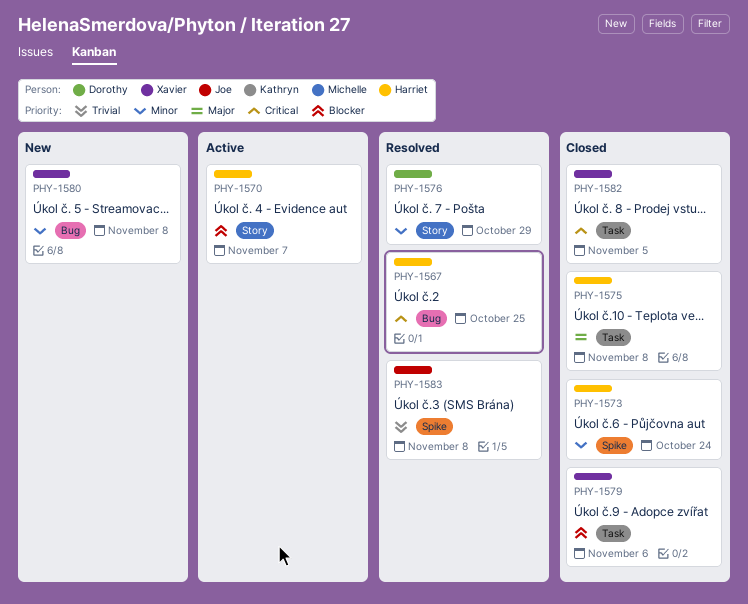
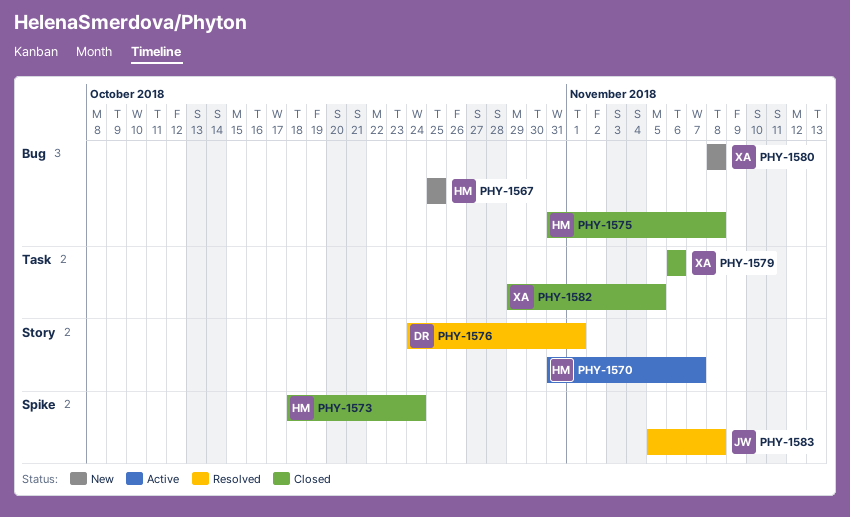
PHY-1567, status: Resolved -> New
PHY-1575, label: Task -> Bug
PHY-1576, due: Oct 29 -> Nov 1

